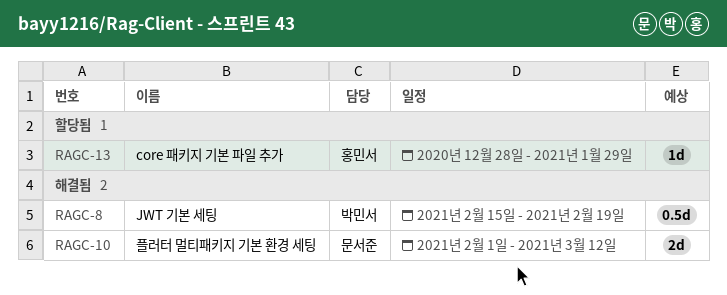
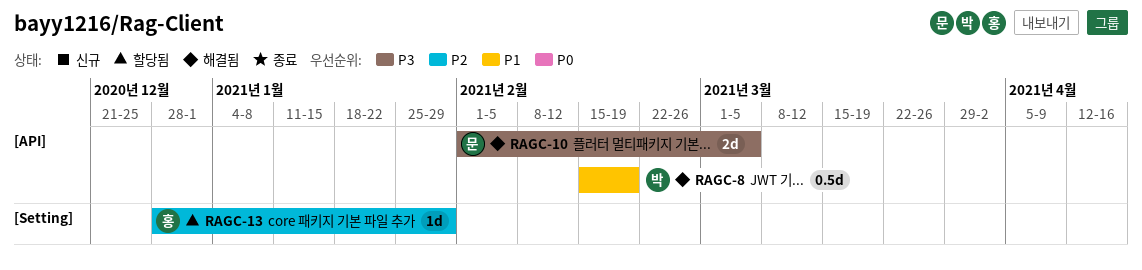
RAGC-10, due: Mar 12 -> Mar 5

